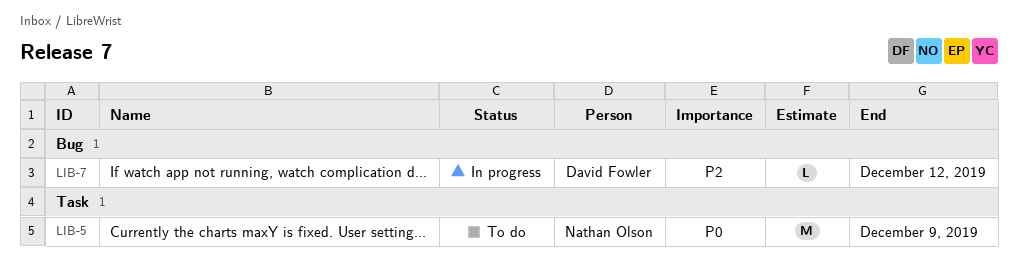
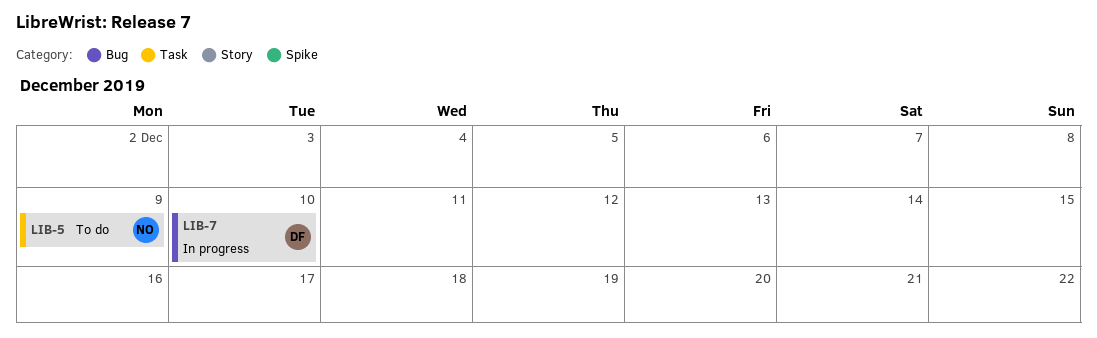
LIB-7, due: Dec 12 -> Dec 10

